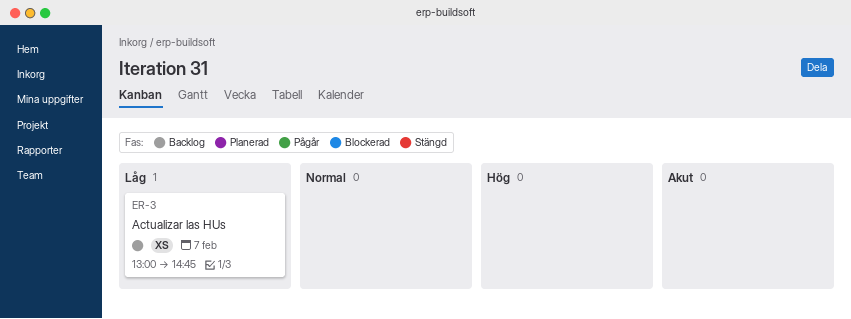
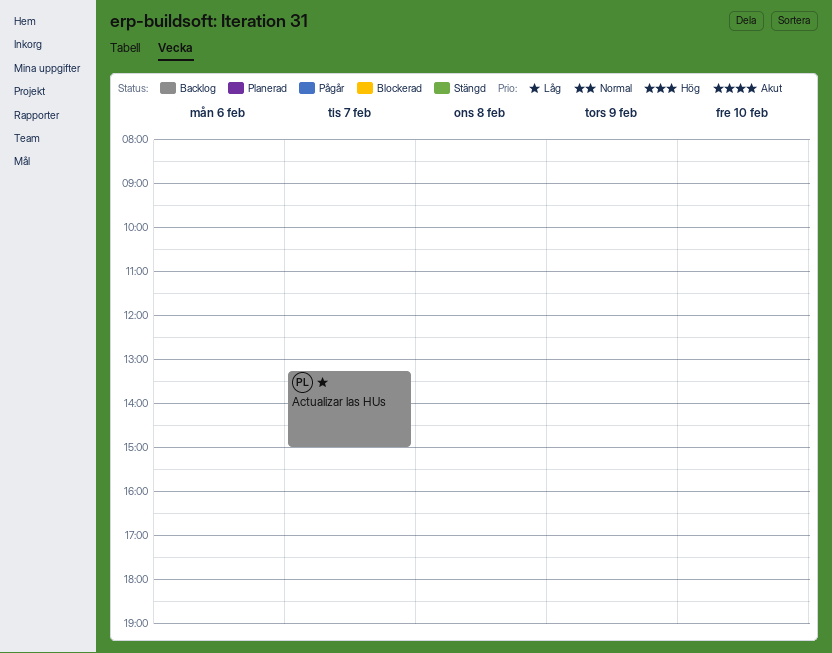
Actualizar las HUs, begins: 13:00 -> 13:15
Actualizar las HUs, ends: 14:45 -> 15:00

